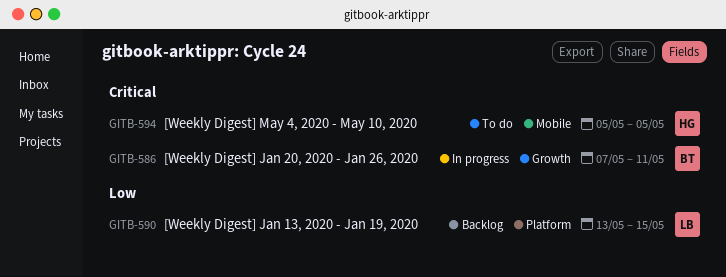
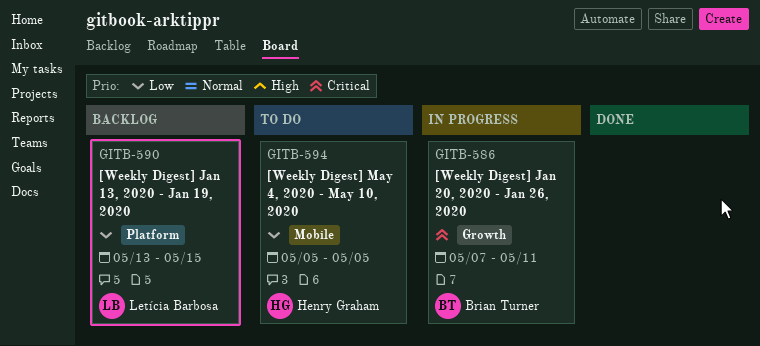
GITB-594, priority: Critical -> Low

